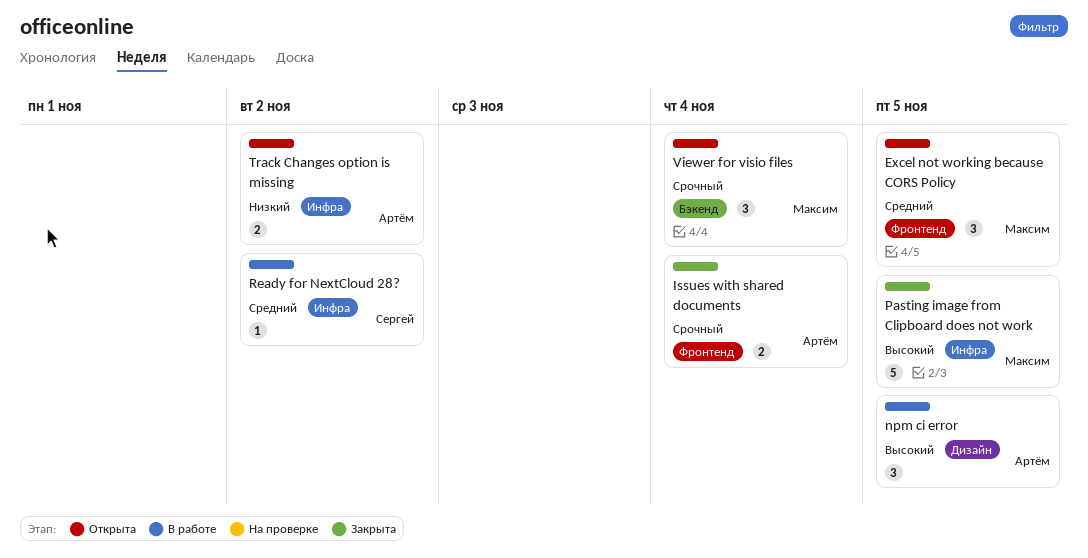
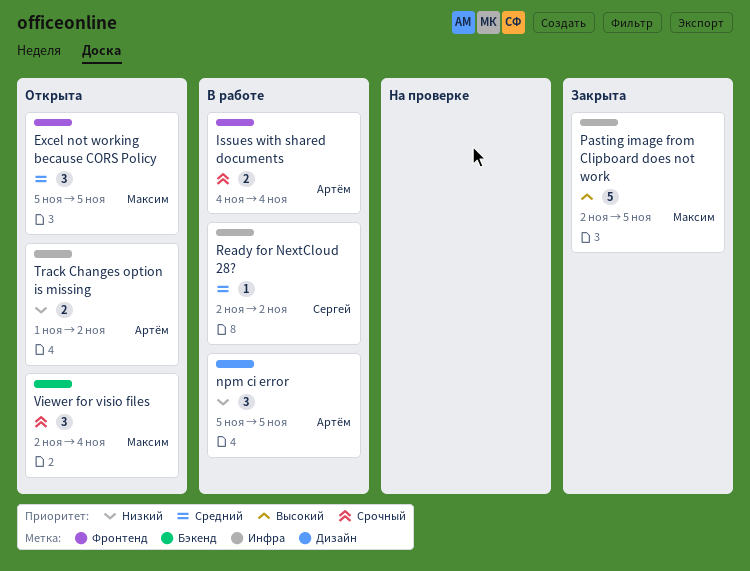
Issues with shared documents, status: Закрыта -> В работе
npm ci error, priority: Высокий -> Низкий

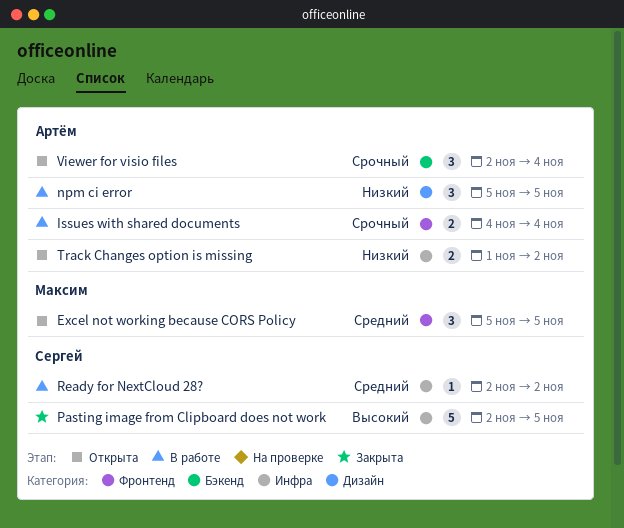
Pasting image from Clipboard does not work, owner: Максим -> Сергей
Viewer for visio files, owner: Максим -> Артём

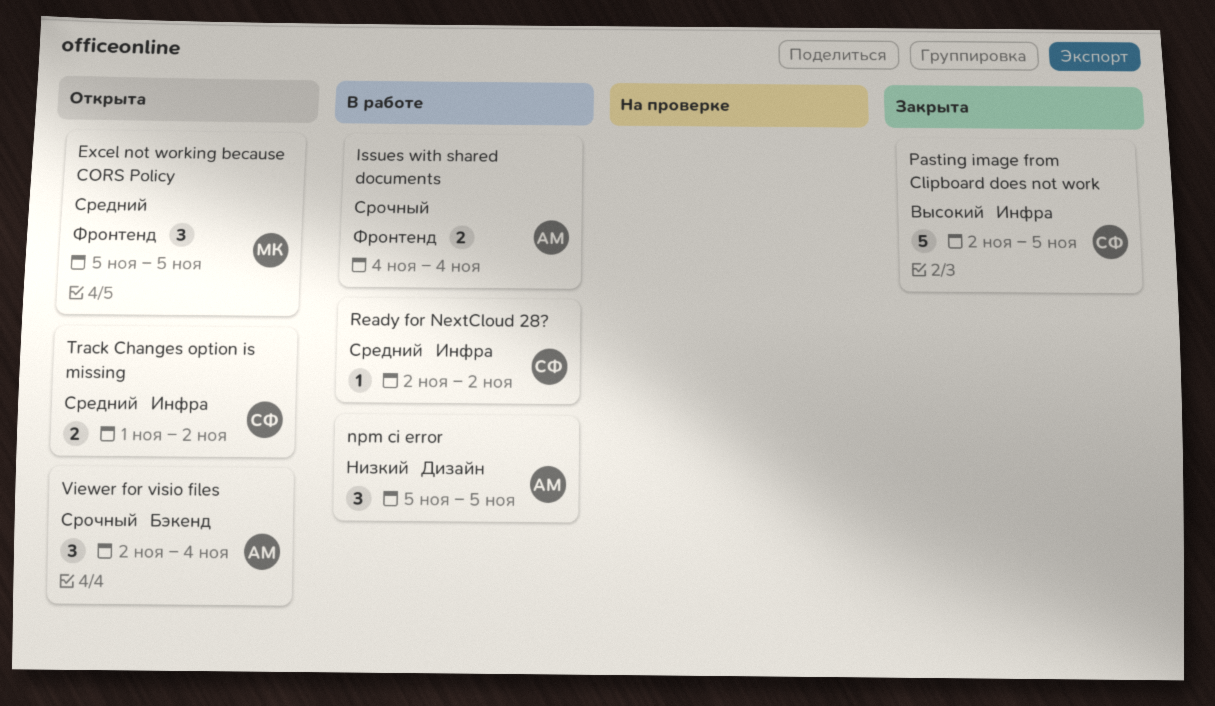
Track Changes option is missing, owner: Артём -> Сергей
Track Changes option is missing, priority: Низкий -> Средний

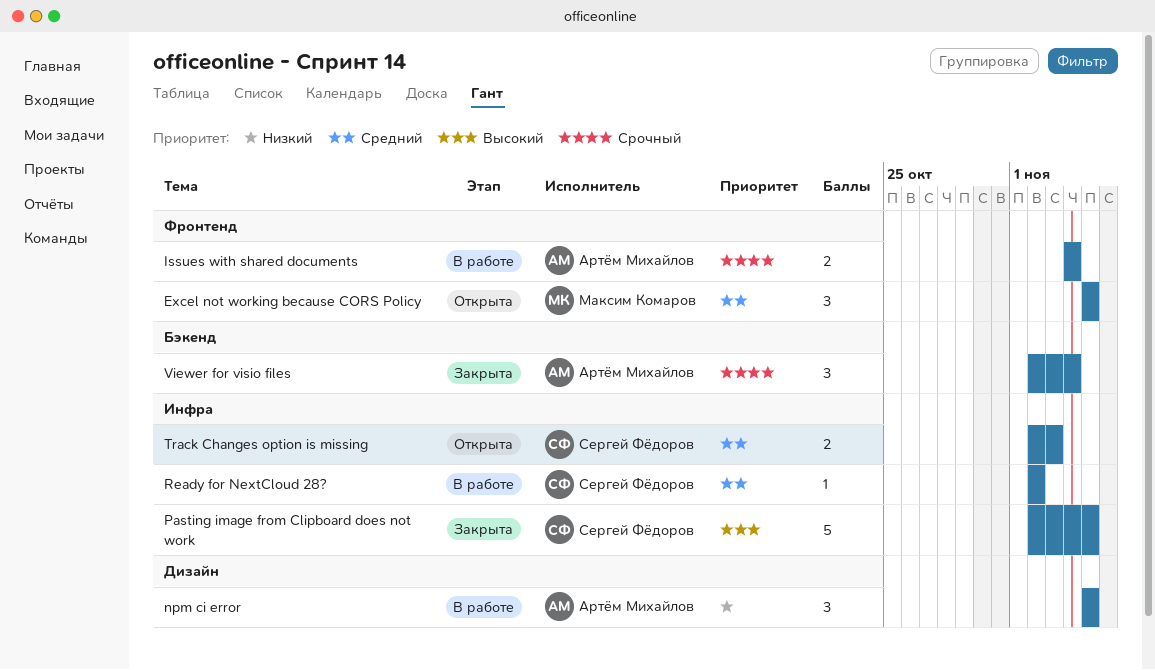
Track Changes option is missing, start: Nov 1 -> Nov 2
Track Changes option is missing, due: Nov 2 -> Nov 3
Viewer for visio files, status: Открыта -> Закрыта

